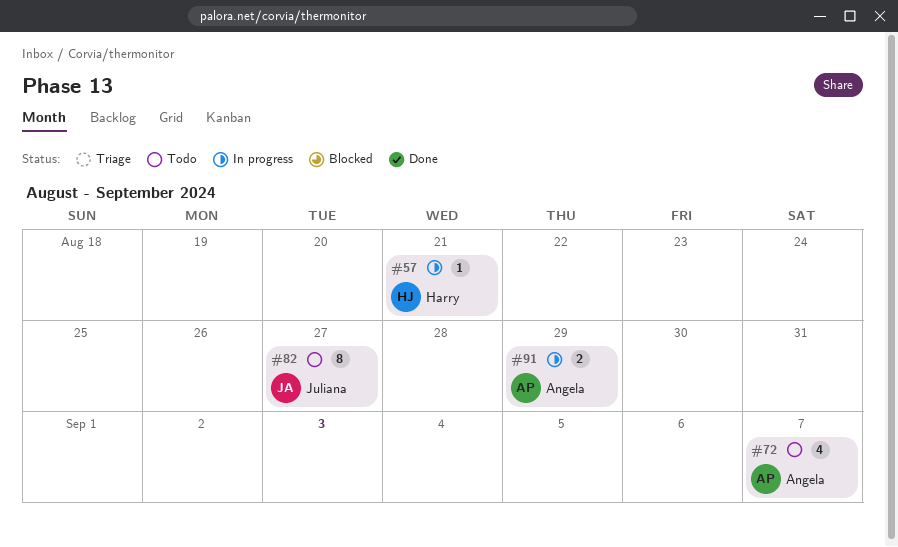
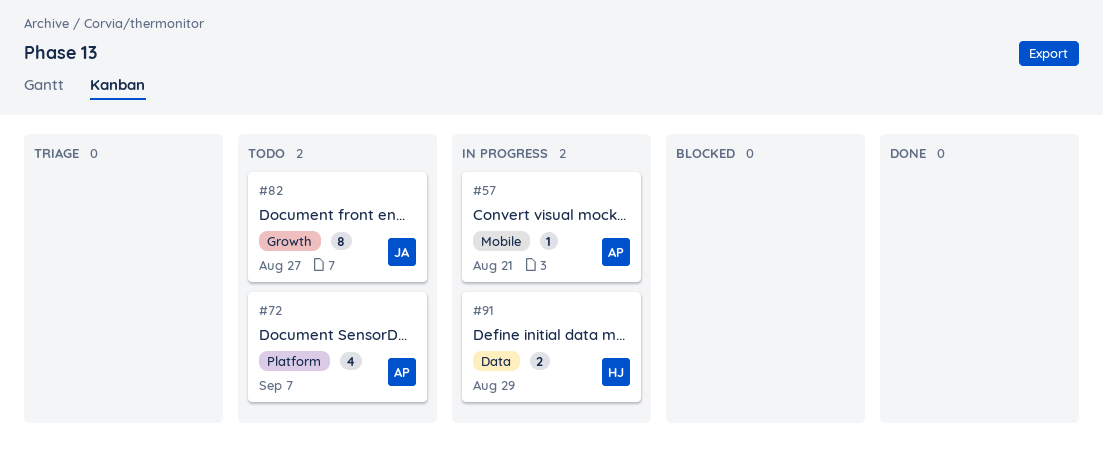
#57, owner: Harry -> Angela
#91, owner: Angela -> Harry

